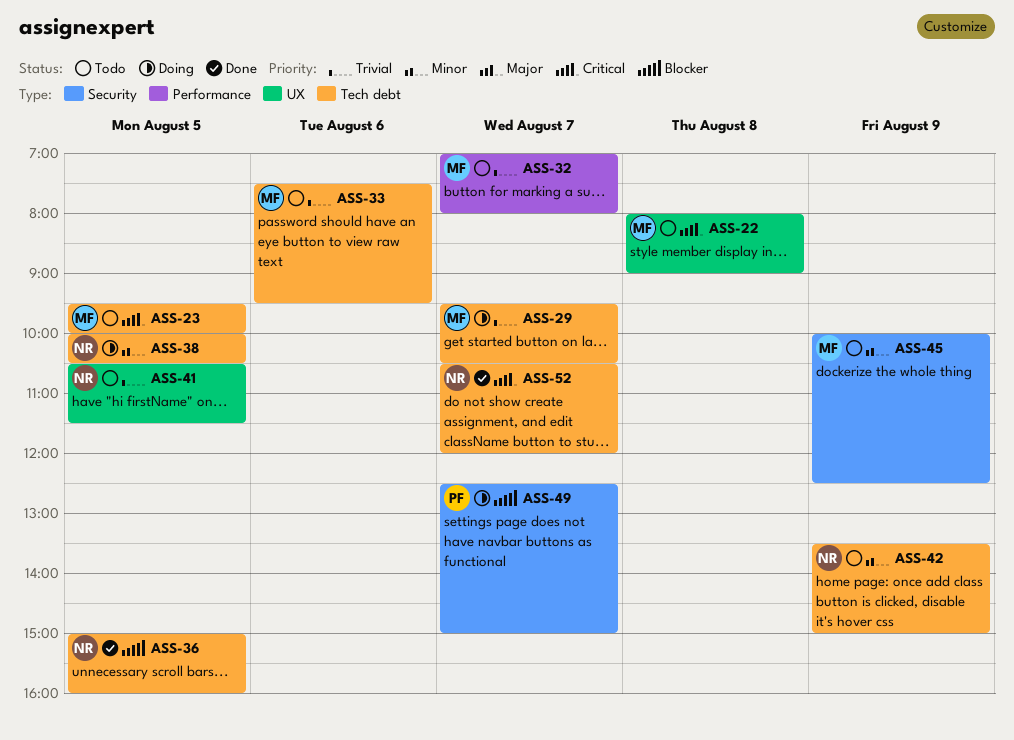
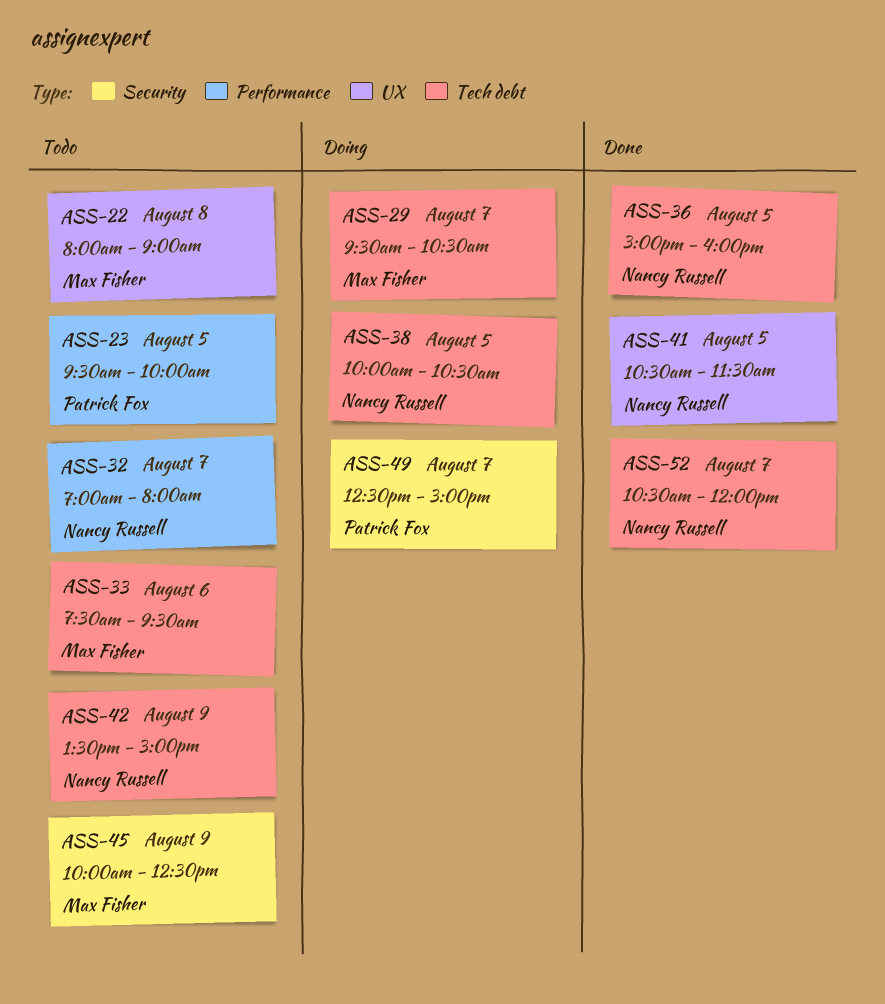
ASS-23, owner: Max Fisher -> Patrick Fox
ASS-23, label: Tech debt -> Performance
ASS-32, owner: Max Fisher -> Nancy Russell
ASS-41, status: Todo -> Done

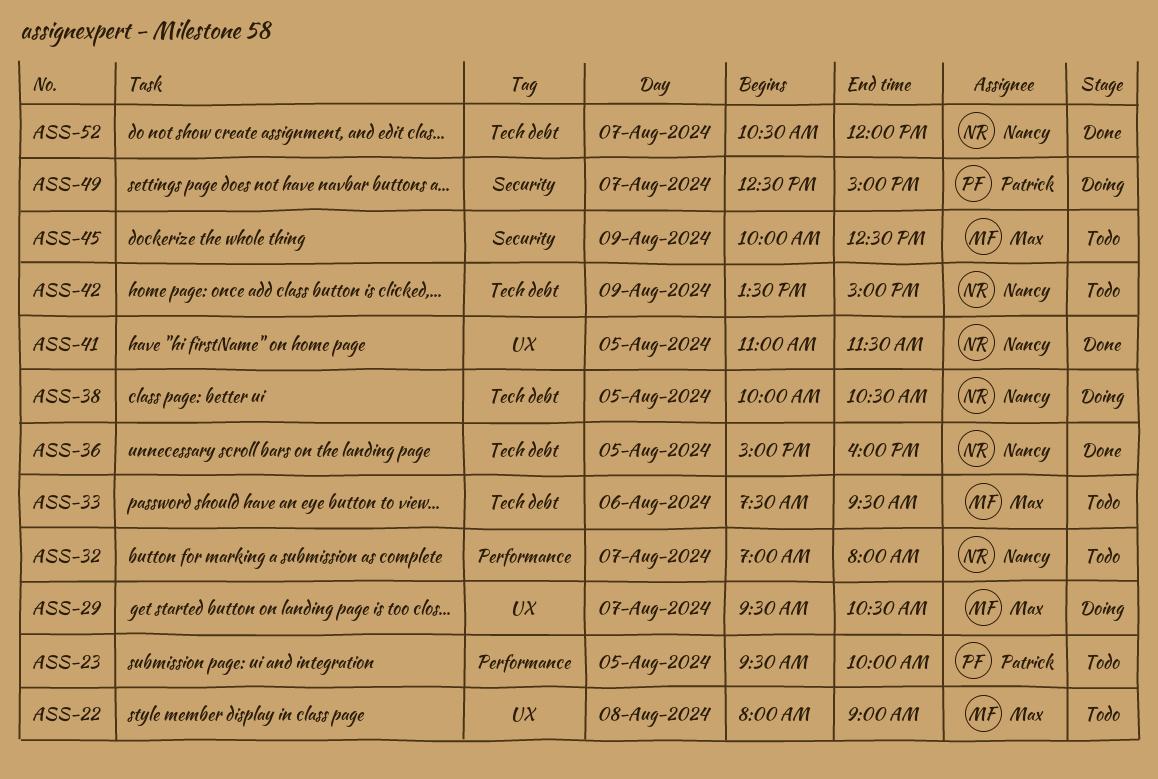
ASS-29, label: Tech debt -> UX
ASS-41, begins: 10:30 -> 11:00

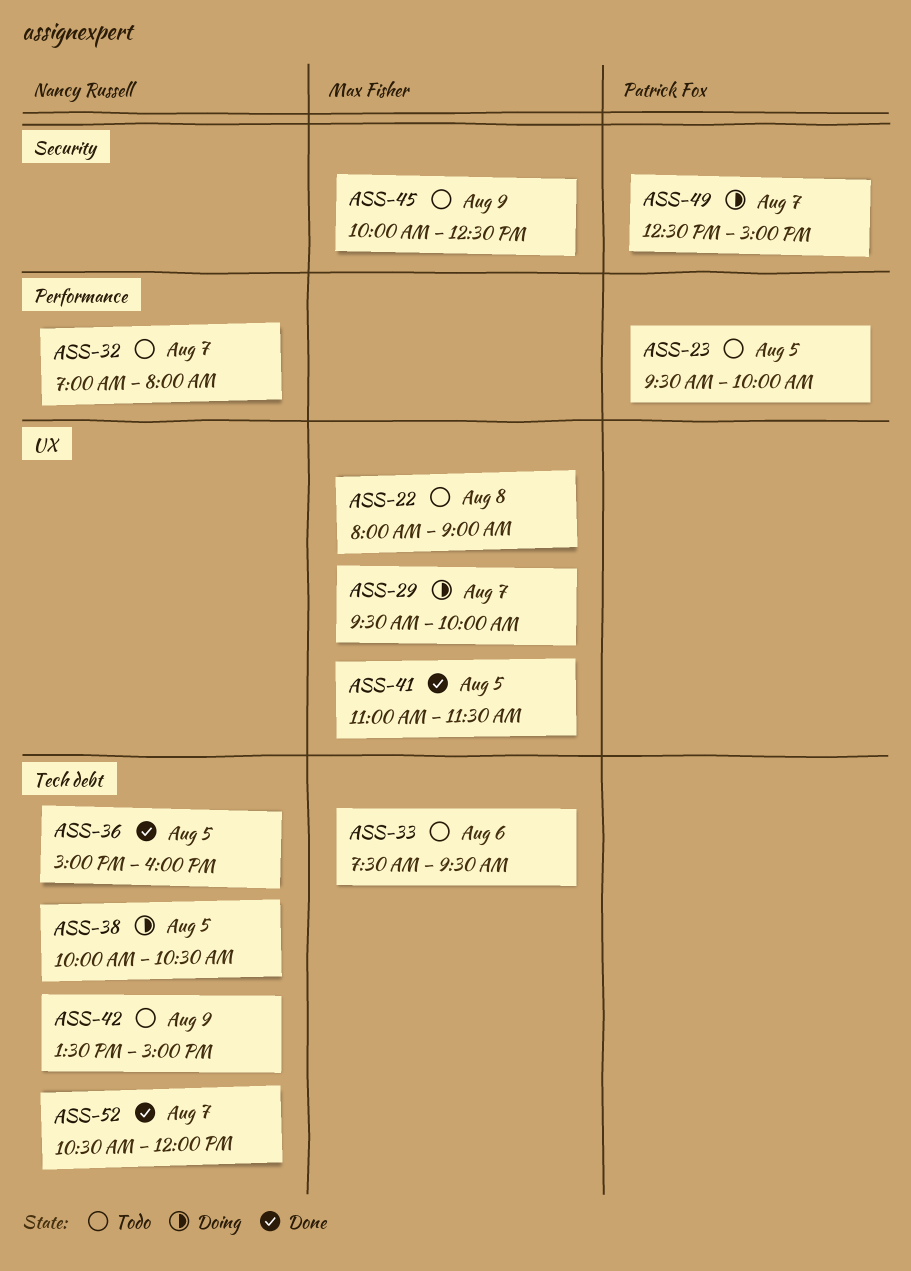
ASS-29, ends: 10:30 -> 10:00
ASS-41, owner: Nancy Russell -> Max Fisher

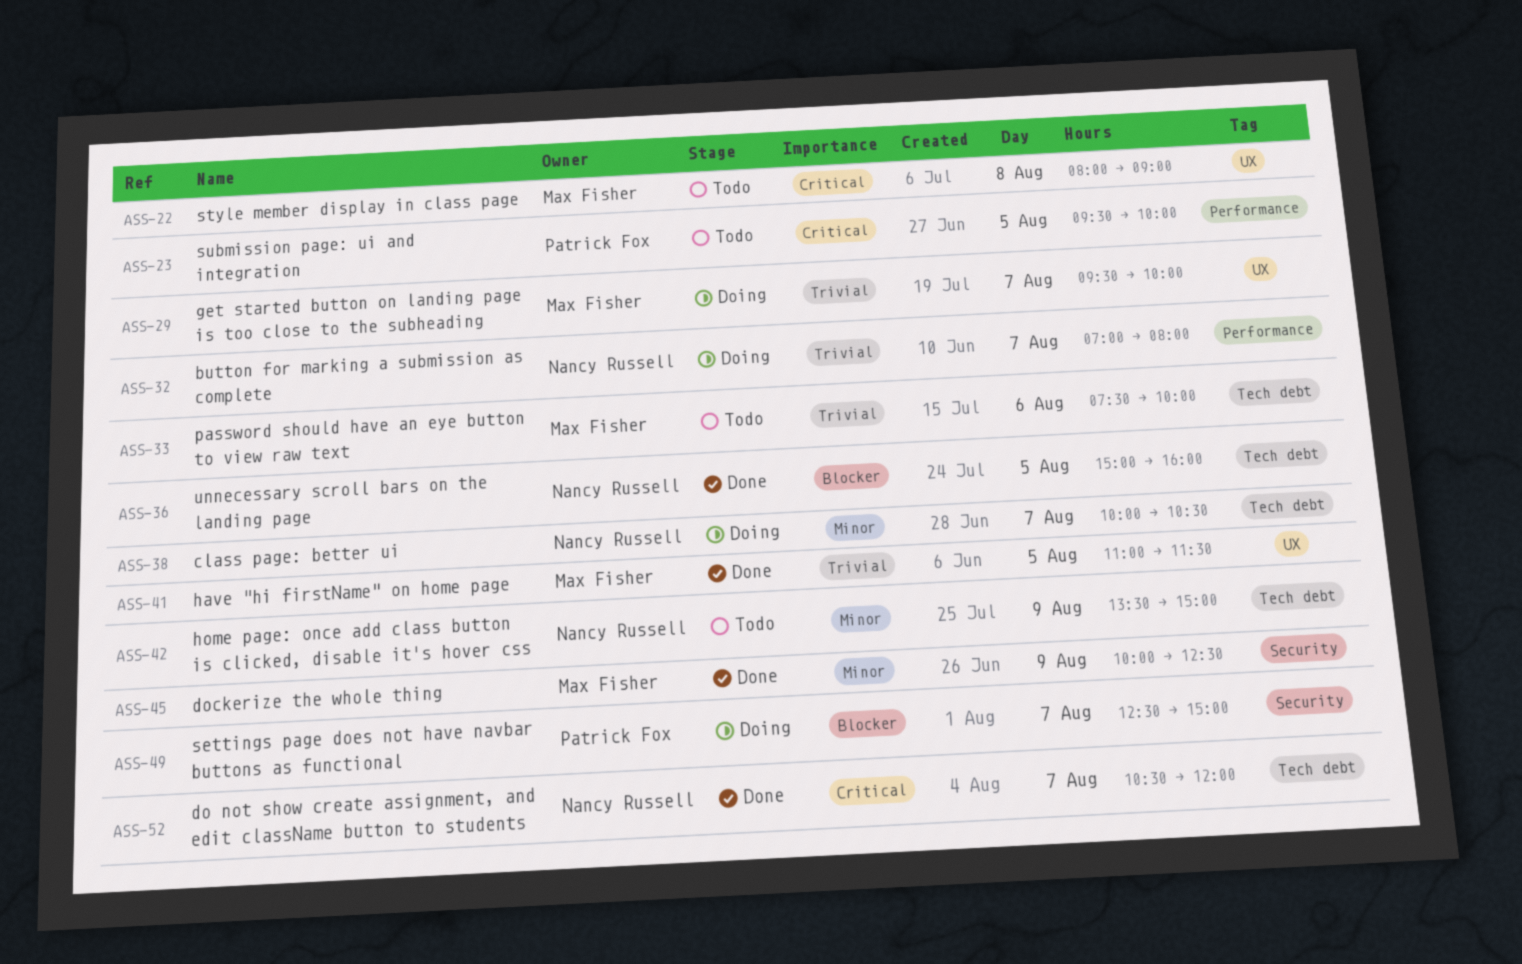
ASS-32, status: Todo -> Doing
ASS-33, ends: 09:30 -> 10:00
ASS-38, day: Aug 5 -> Aug 7
ASS-45, status: Todo -> Done

